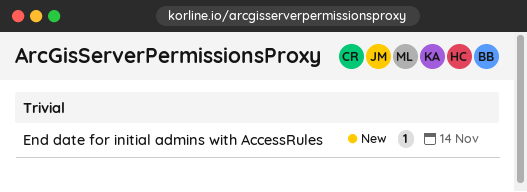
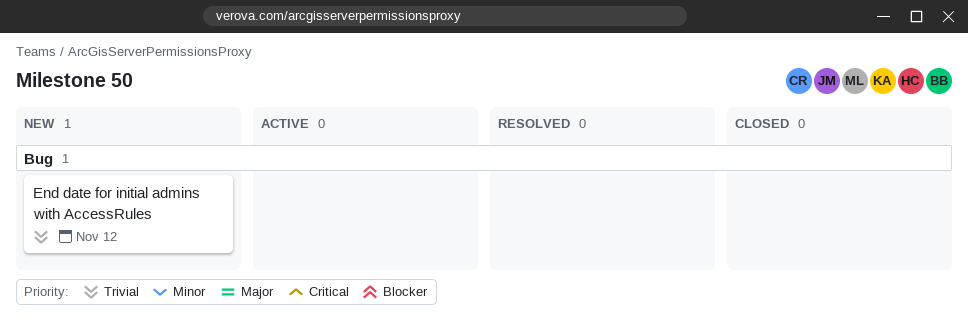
End date for initial admins with AccessRules, due: Nov 14 -> Nov 12

